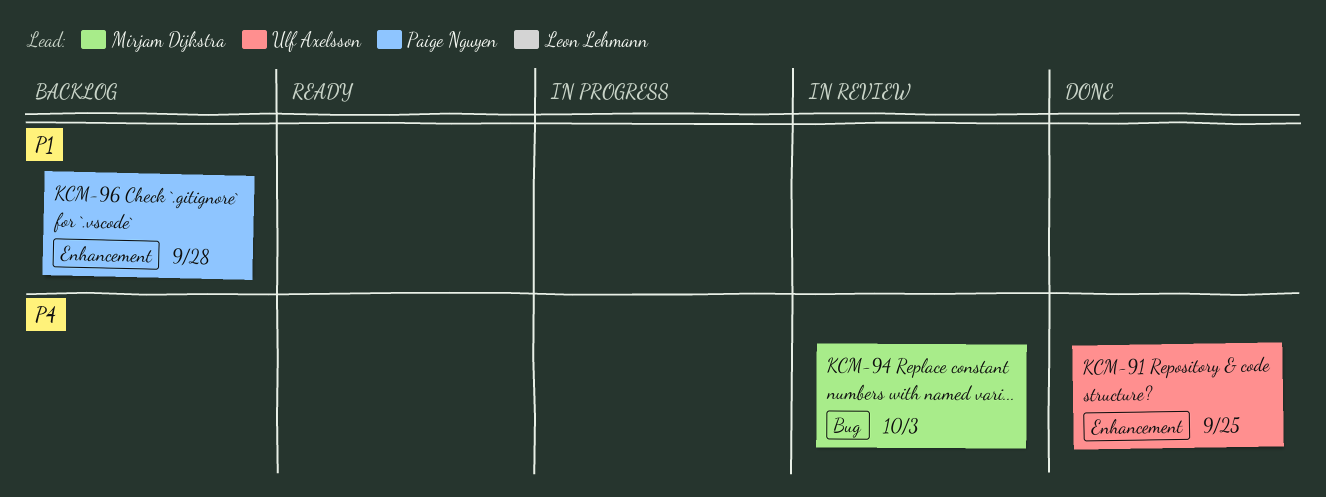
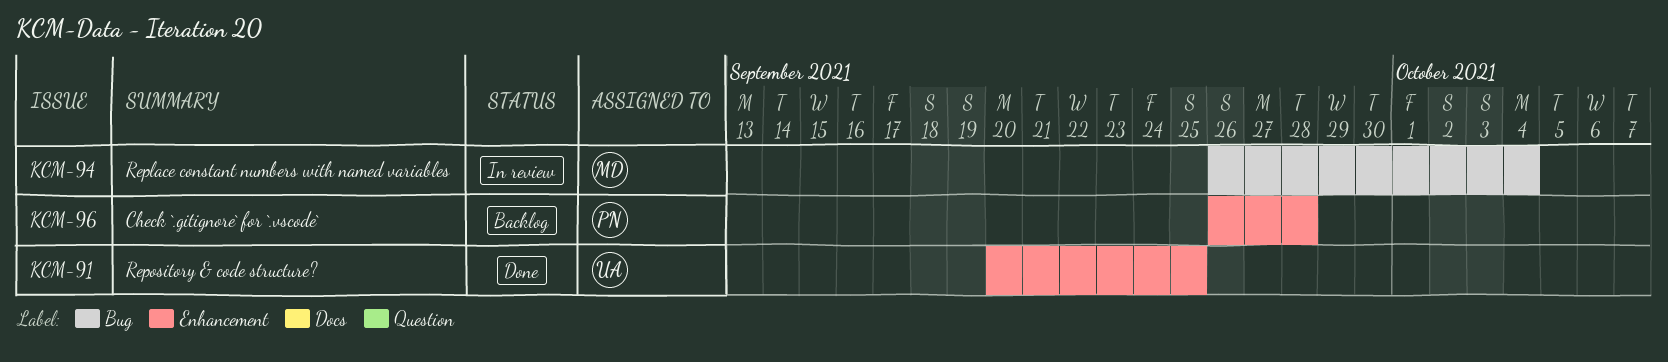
KCM-94, due: Oct 3 -> Oct 4

